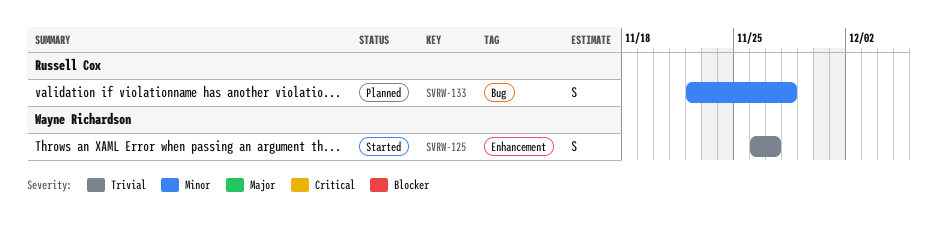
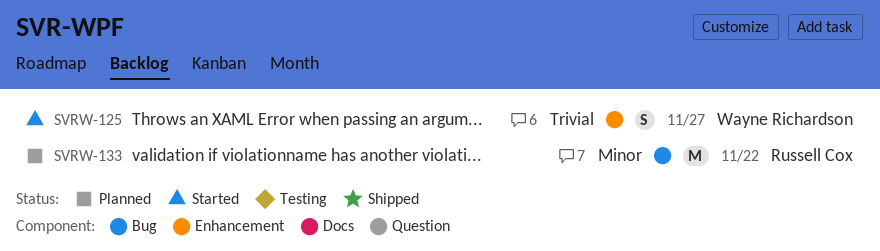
SVRW-133, estimate: S -> M
SVRW-133, due: Nov 28 -> Nov 22

